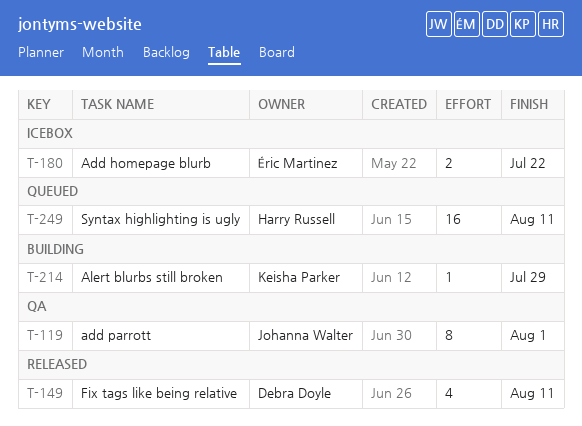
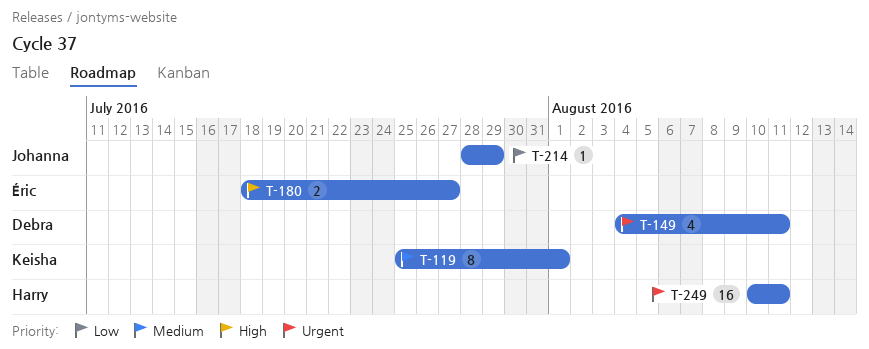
T-119, owner: Johanna Walter -> Keisha Parker
T-180, due: Jul 22 -> Jul 27
T-214, owner: Keisha Parker -> Johanna Walter

